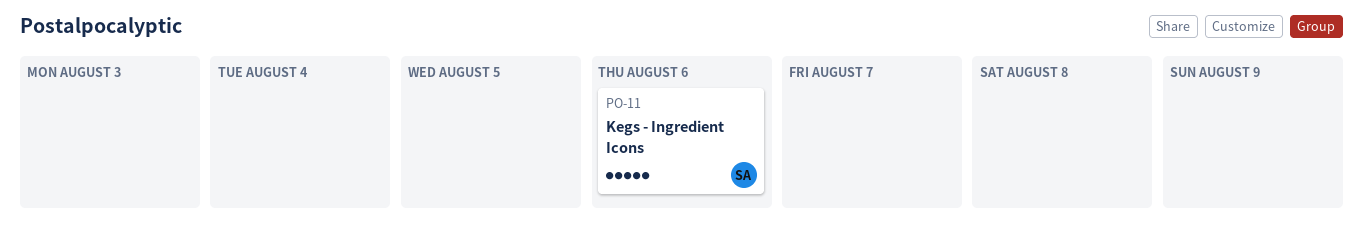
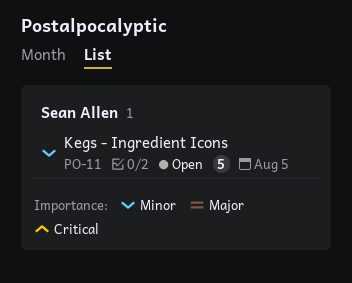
PO-11, due: Aug 6 -> Aug 5

